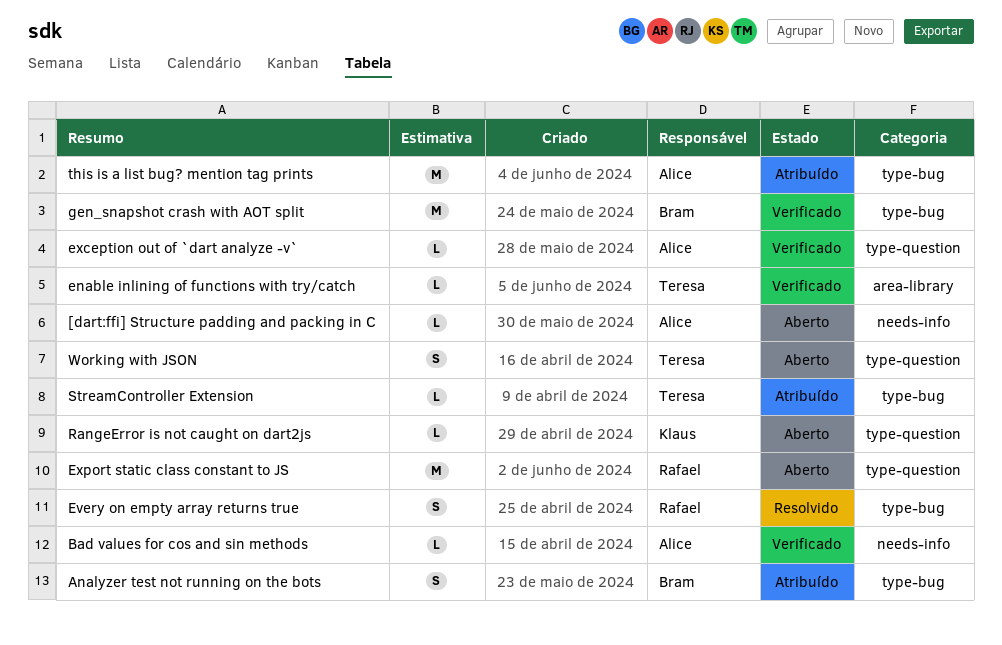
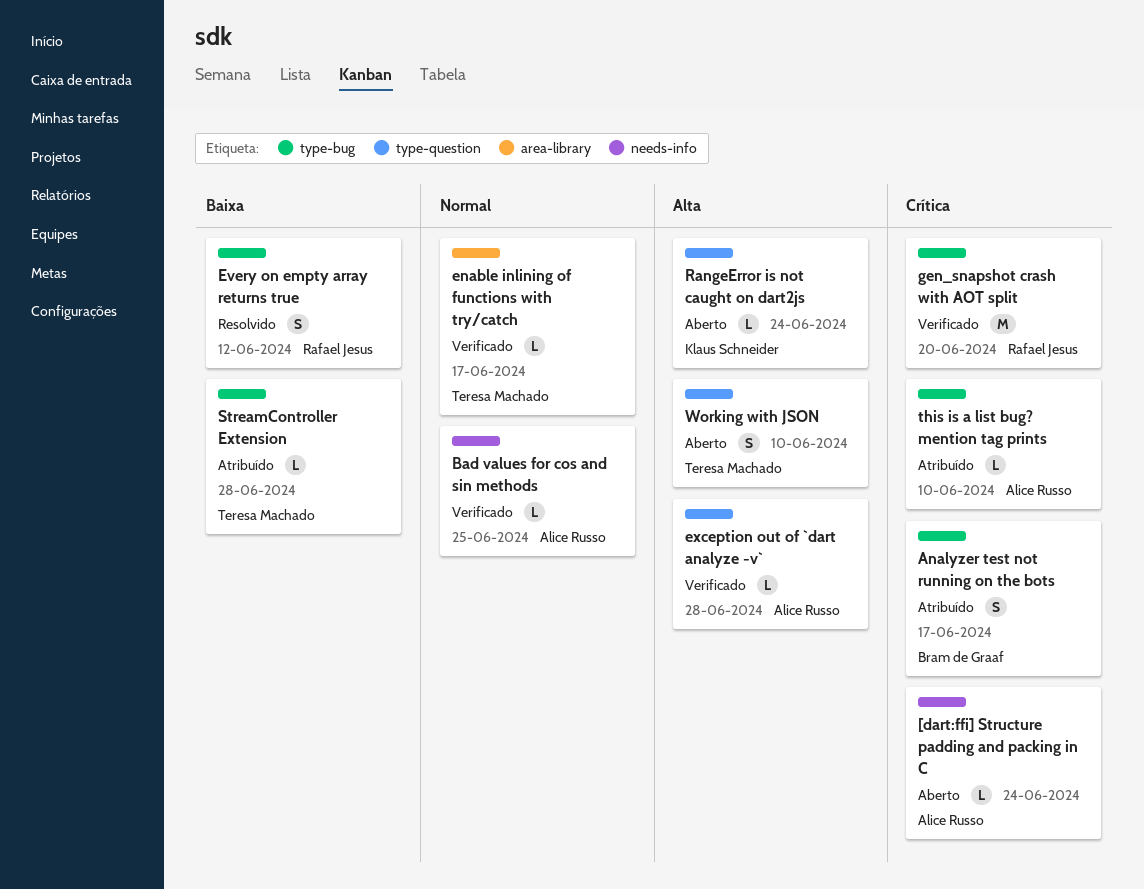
Export static class constant to JS: present -> none
gen_snapshot crash with AOT split, owner: Bram de Graaf -> Rafael Jesus
this is a list bug? mention tag prints, estimate: M -> L

